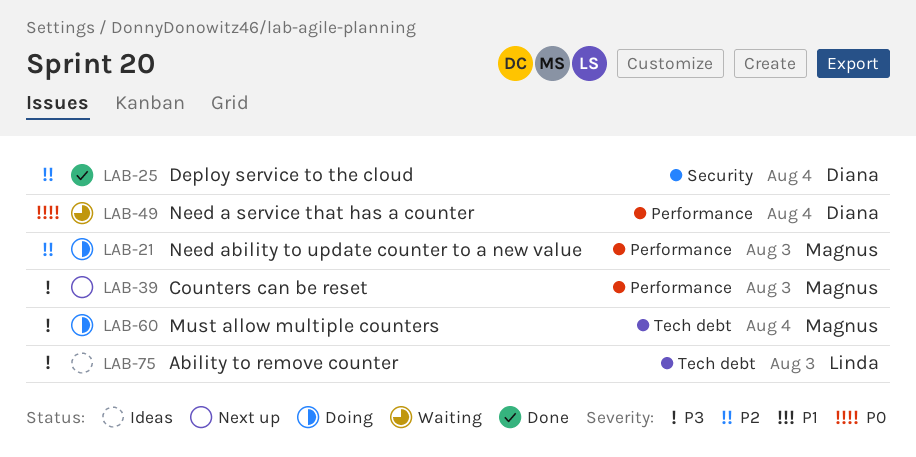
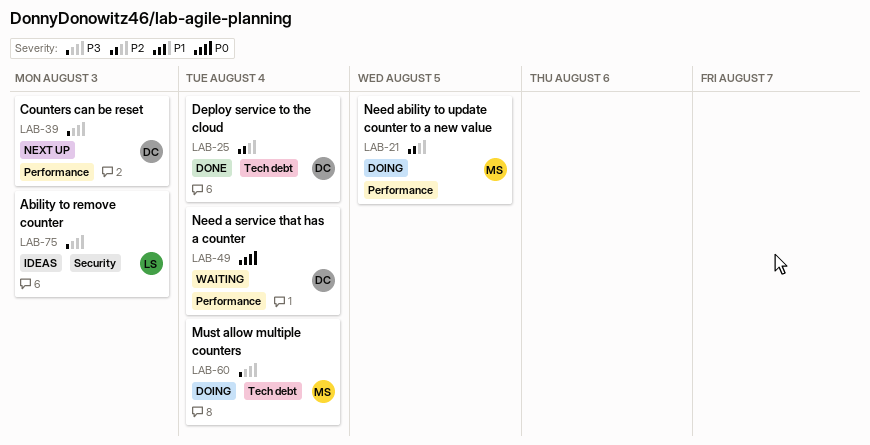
LAB-21, due: Aug 3 -> Aug 5
LAB-25, label: Security -> Tech debt
LAB-39, owner: Magnus -> Diana
LAB-75, label: Tech debt -> Security

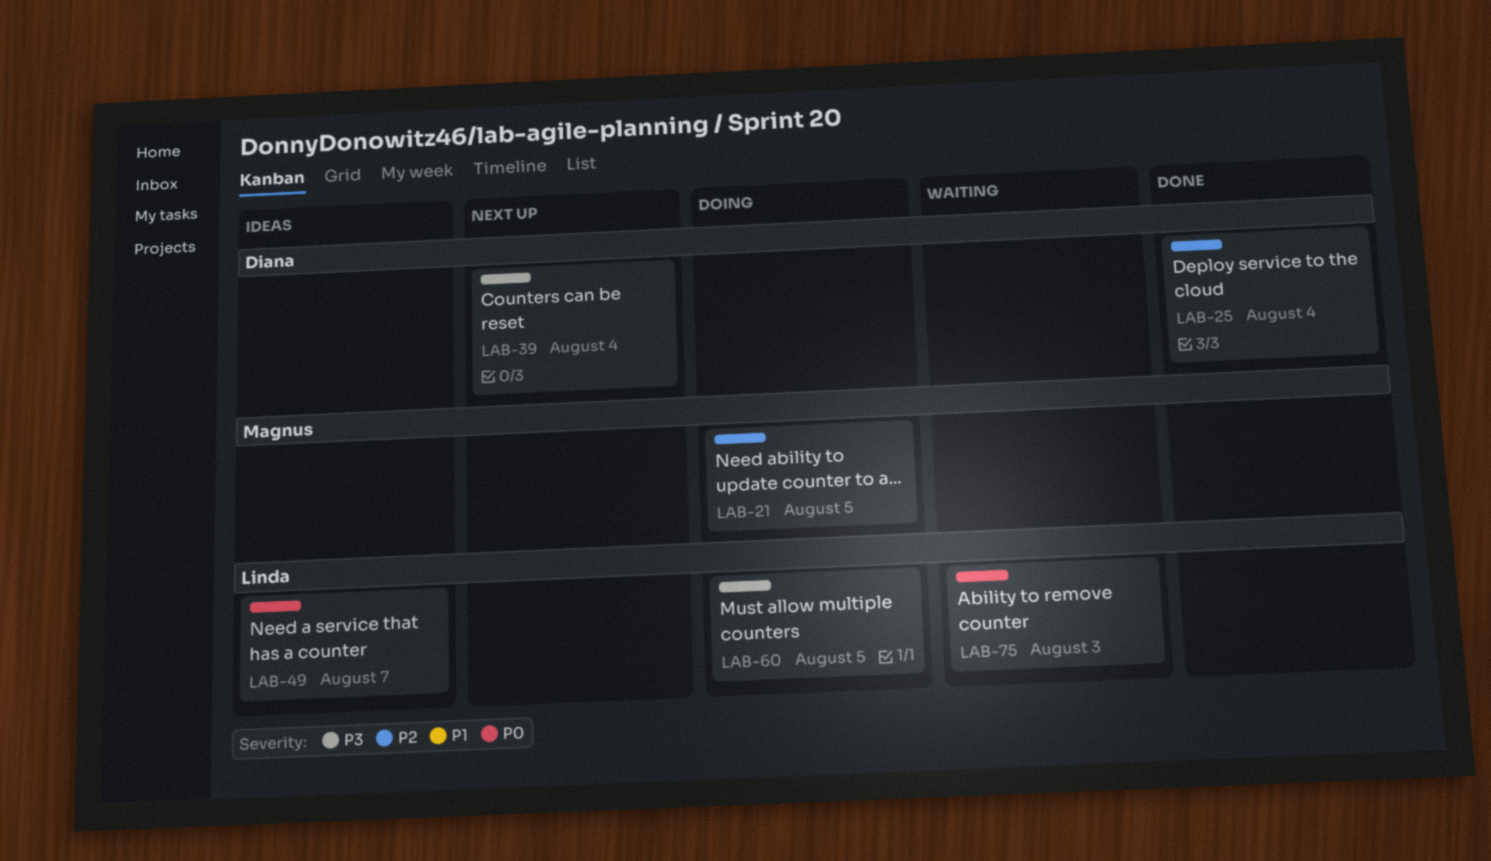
LAB-39, due: Aug 3 -> Aug 4
LAB-49, status: Waiting -> Ideas
LAB-49, owner: Diana -> Linda
LAB-49, due: Aug 4 -> Aug 7
LAB-60, owner: Magnus -> Linda
LAB-60, due: Aug 4 -> Aug 5
LAB-75, status: Ideas -> Waiting
LAB-75, priority: P3 -> P0

